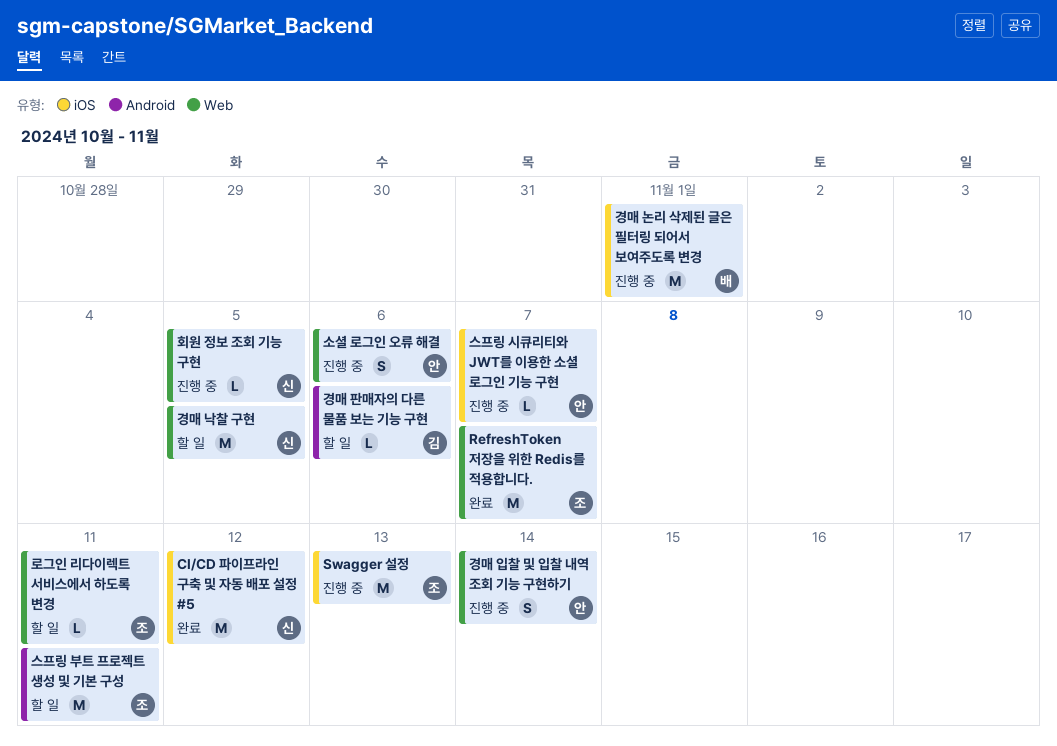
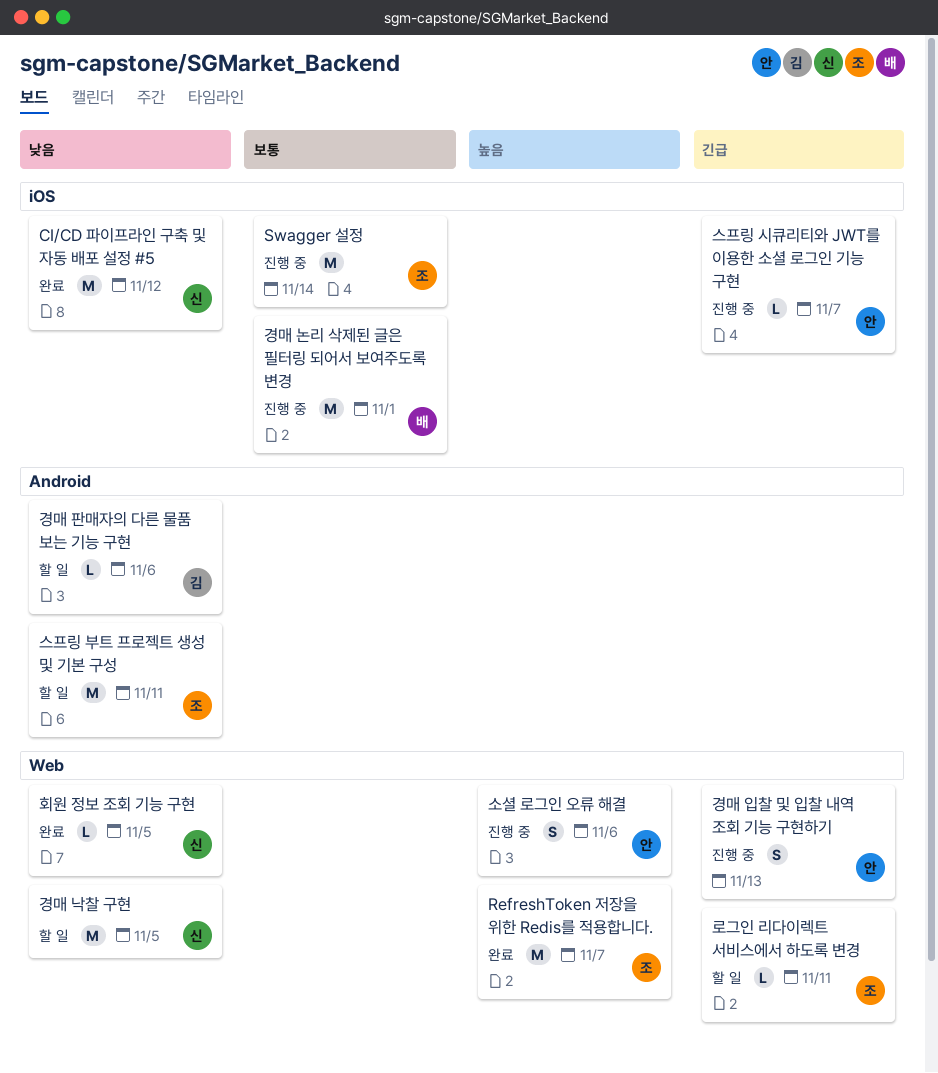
Swagger 설정, due: Nov 13 -> Nov 14
경매 입찰 및 입찰 내역 조회 기능 구현하기, due: Nov 14 -> Nov 13
회원 정보 조회 기능 구현, status: 진행 중 -> 완료

